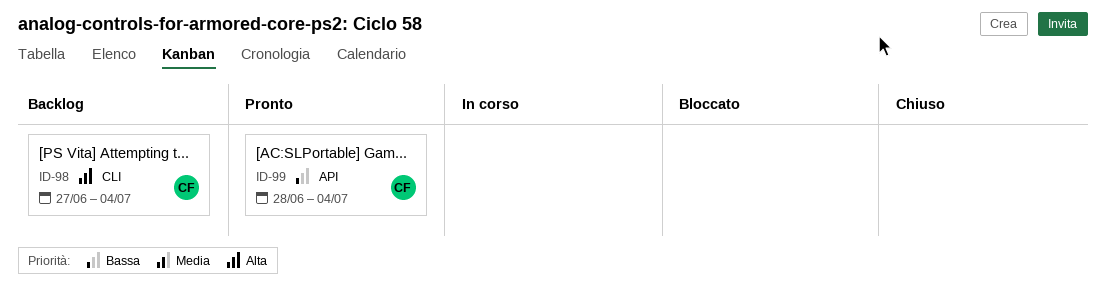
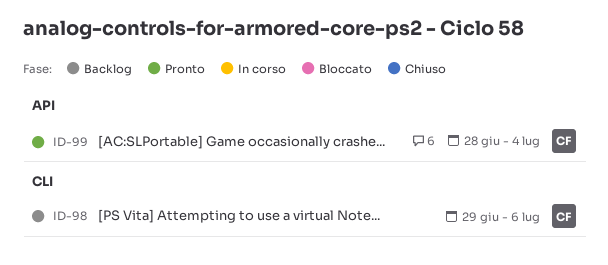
ID-98, start: Jun 27 -> Jun 29
ID-98, due: Jul 4 -> Jul 6

